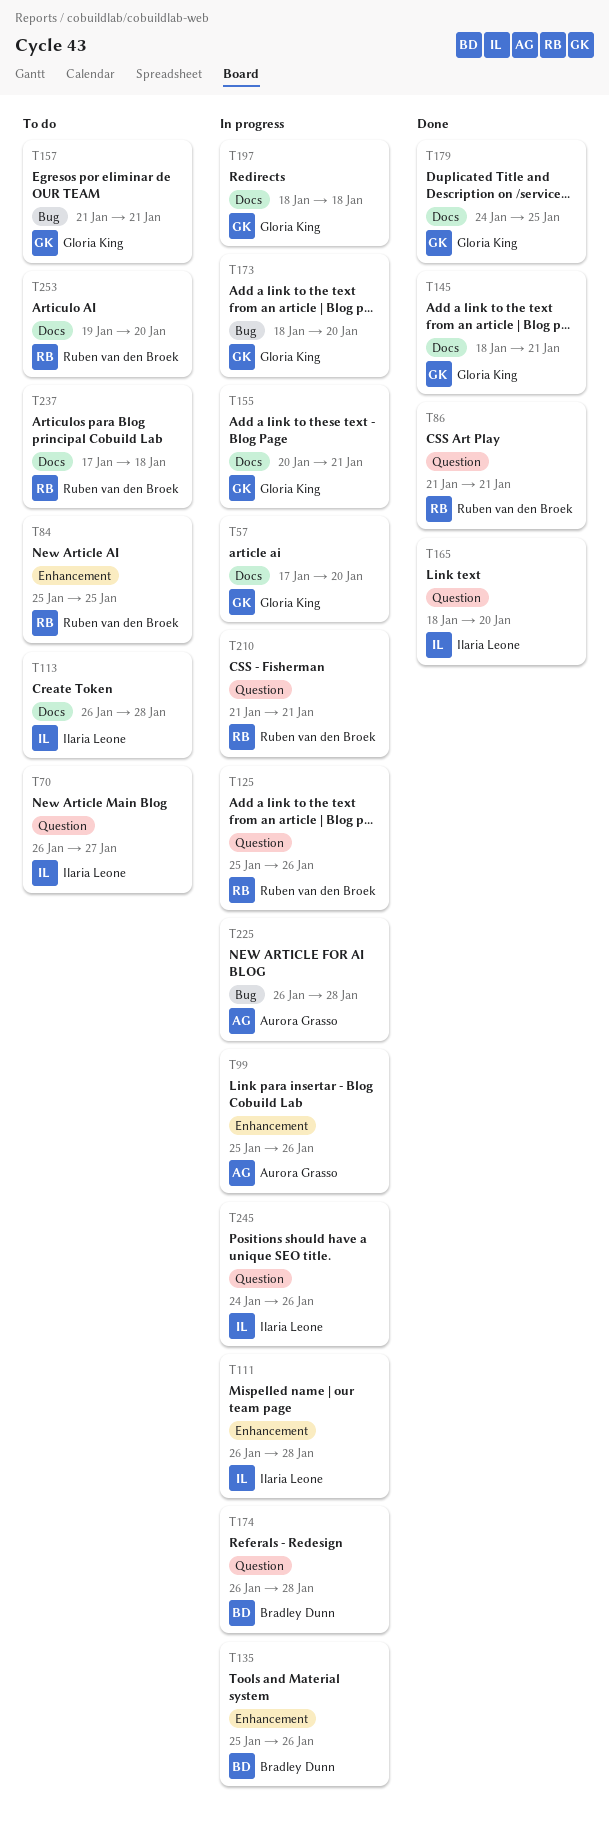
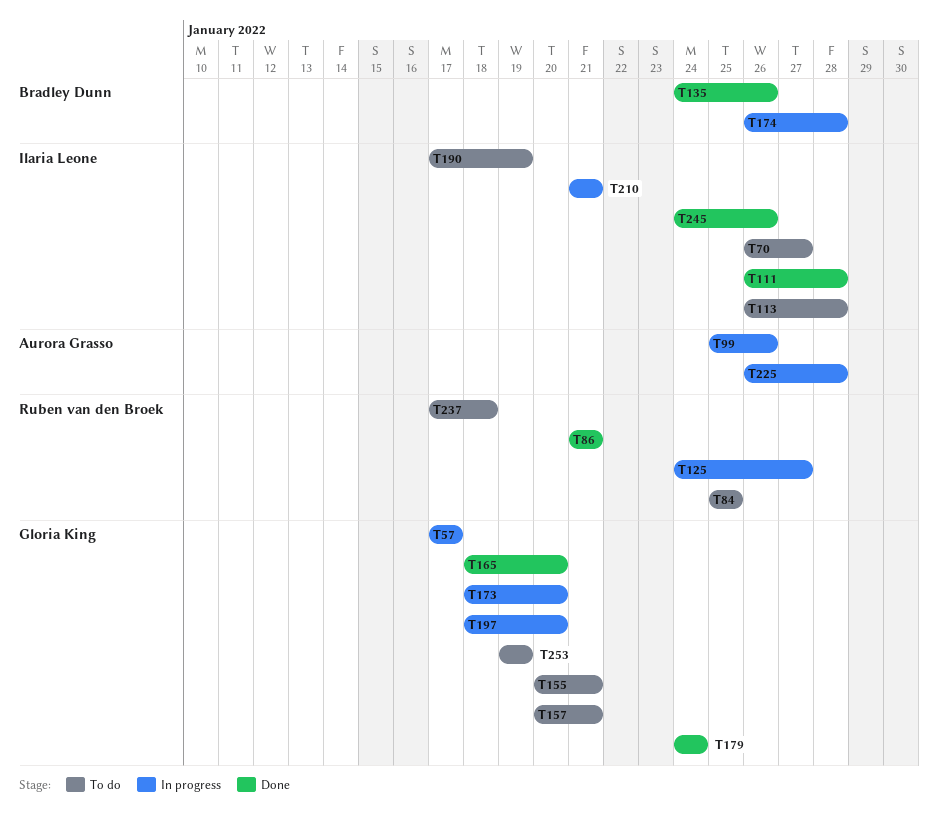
T57, due: Jan 20 -> Jan 17
T111, status: In progress -> Done
T125, start: Jan 25 -> Jan 24
T125, due: Jan 26 -> Jan 27
T135, status: In progress -> Done
T135, start: Jan 25 -> Jan 24
T145: present -> none
T155, status: In progress -> To do
T157, start: Jan 21 -> Jan 20
T165, owner: Ilaria Leone -> Gloria King
T179, due: Jan 25 -> Jan 24
T190: none -> present
T197, due: Jan 18 -> Jan 20
T210, owner: Ruben van den Broek -> Ilaria Leone
T245, status: In progress -> Done
T253, owner: Ruben van den Broek -> Gloria King
T253, due: Jan 20 -> Jan 19

